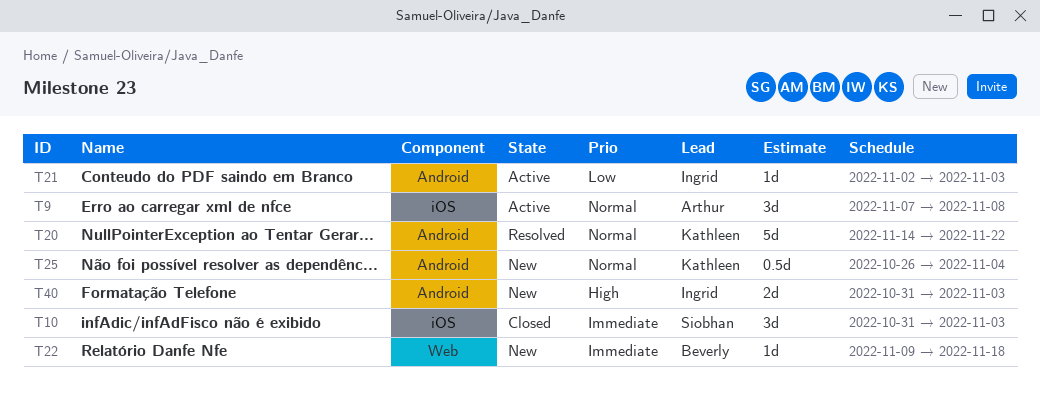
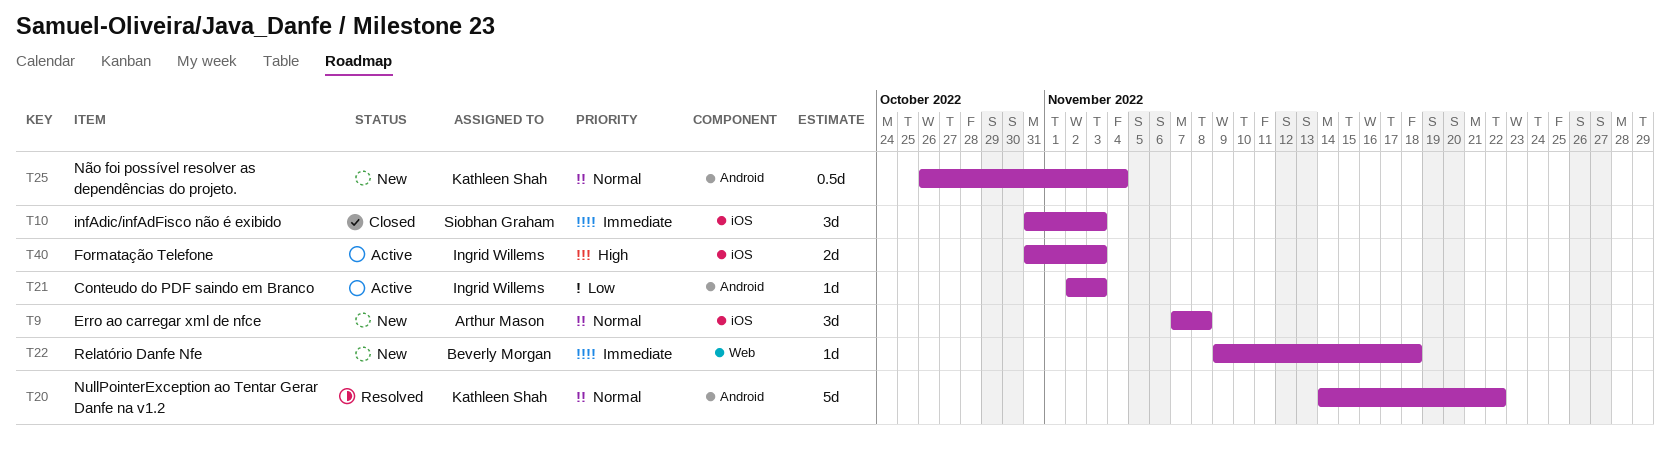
T9, status: Active -> New
T40, status: New -> Active
T40, label: Android -> iOS

